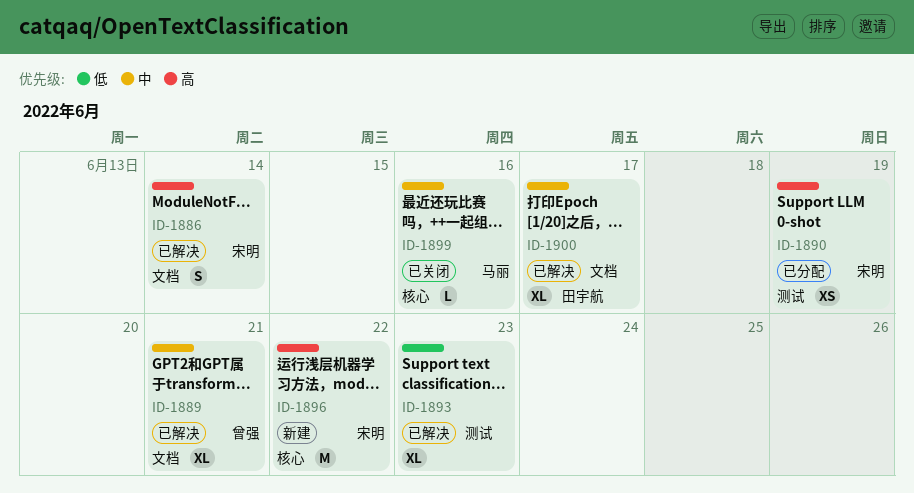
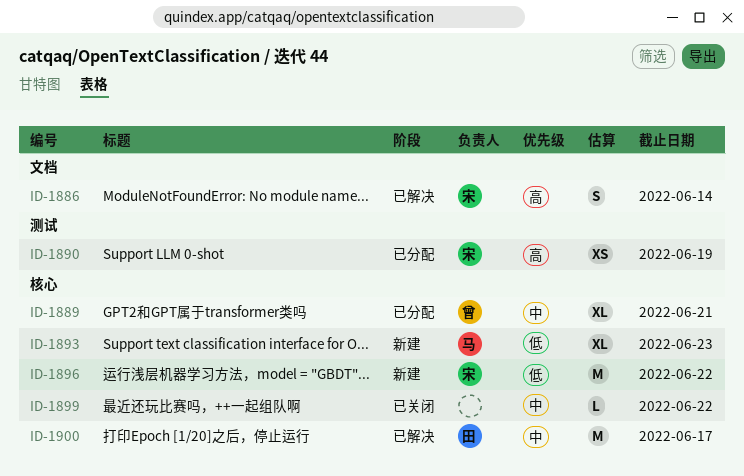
ID-1889, status: 已解决 -> 已分配
ID-1889, label: 文档 -> 核心
ID-1893, status: 已解决 -> 新建
ID-1893, owner: none -> 马丽
ID-1893, label: 测试 -> 核心
ID-1896, priority: 高 -> 低
ID-1899, owner: 马丽 -> none
ID-1899, due: Jun 16 -> Jun 22
ID-1900, label: 文档 -> 核心
ID-1900, estimate: XL -> M

